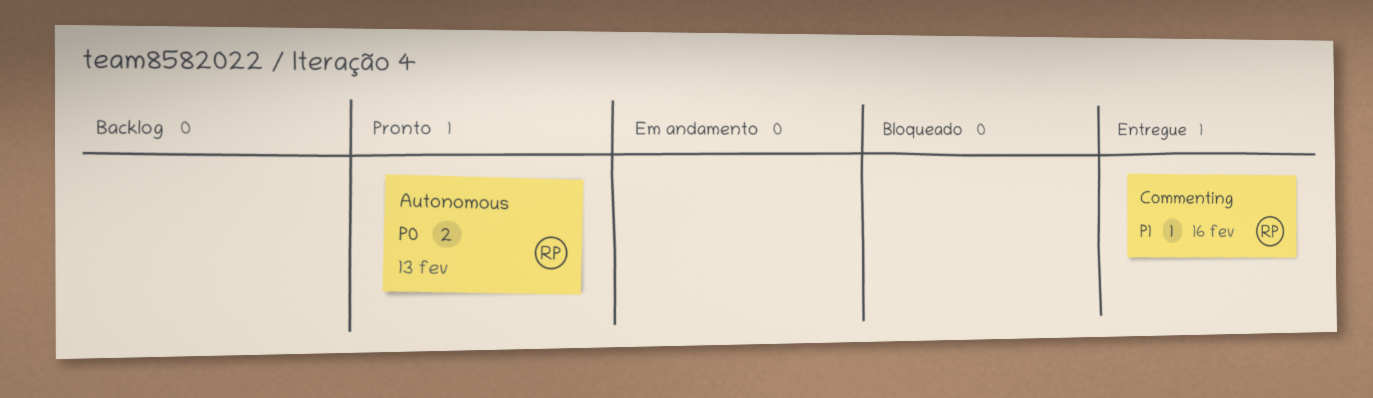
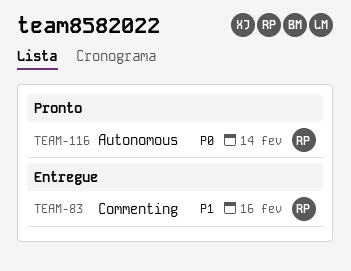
Autonomous, due: Feb 13 -> Feb 14

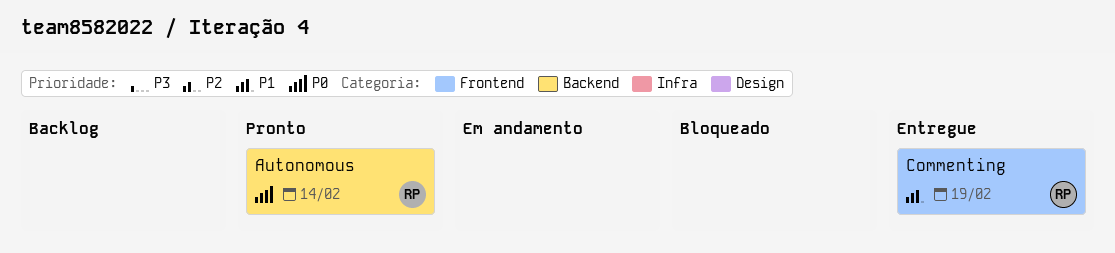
Commenting, due: Feb 16 -> Feb 19

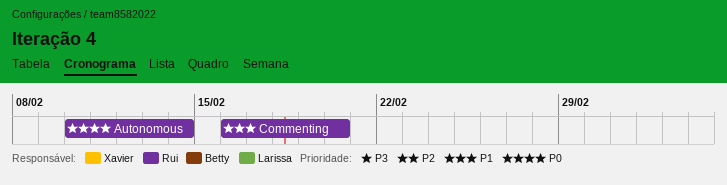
Commenting, due: Feb 19 -> Feb 20

